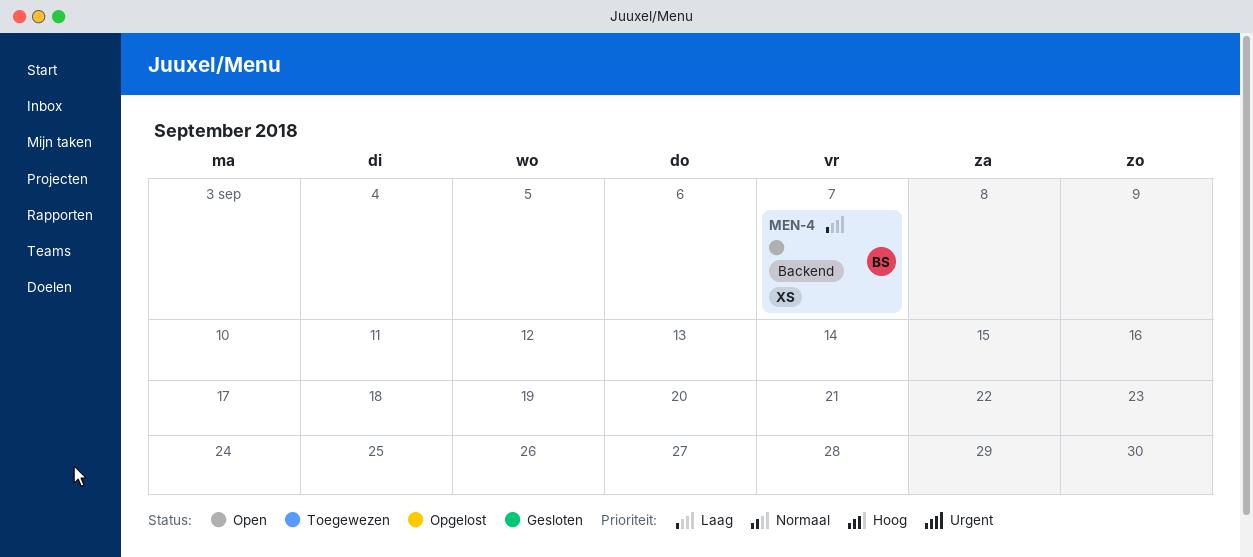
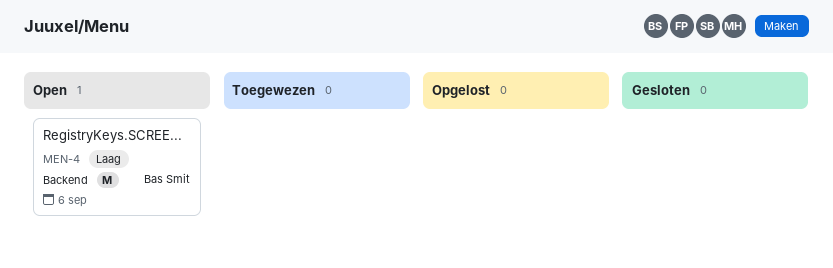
MEN-4, estimate: XS -> M
MEN-4, due: Sep 7 -> Sep 6

